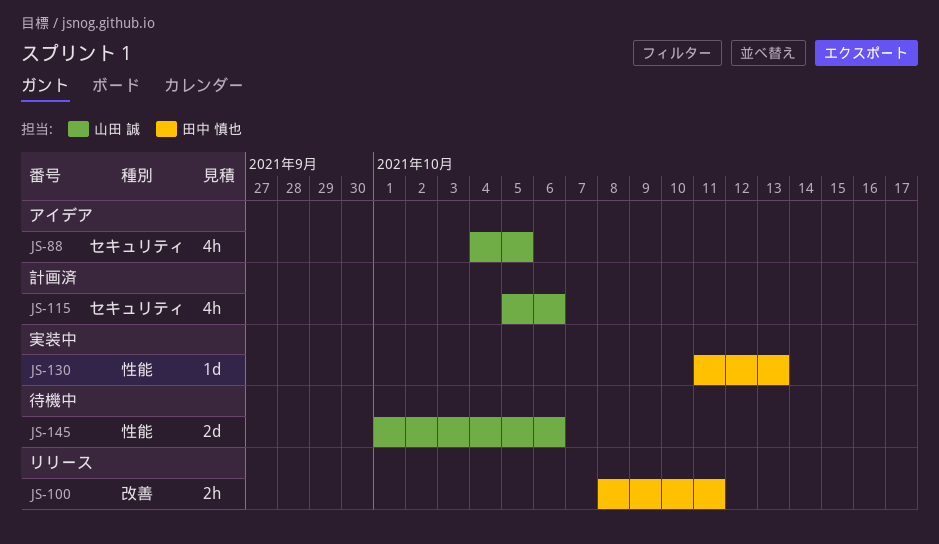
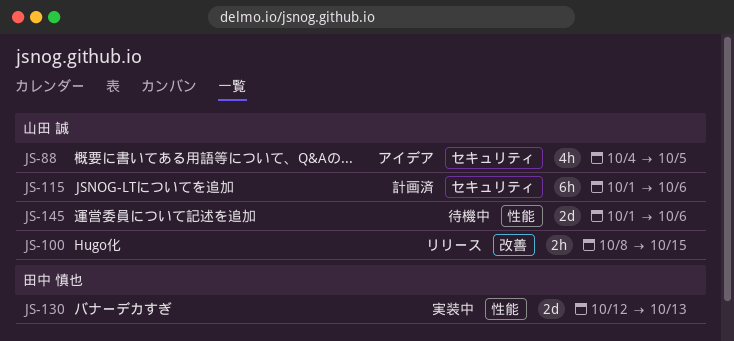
JS-100, owner: 田中 慎也 -> 山田 誠
JS-100, due: Oct 11 -> Oct 15
JS-115, estimate: 4h -> 6h
JS-115, start: Oct 5 -> Oct 1
JS-130, estimate: 1d -> 2d
JS-130, start: Oct 11 -> Oct 12

